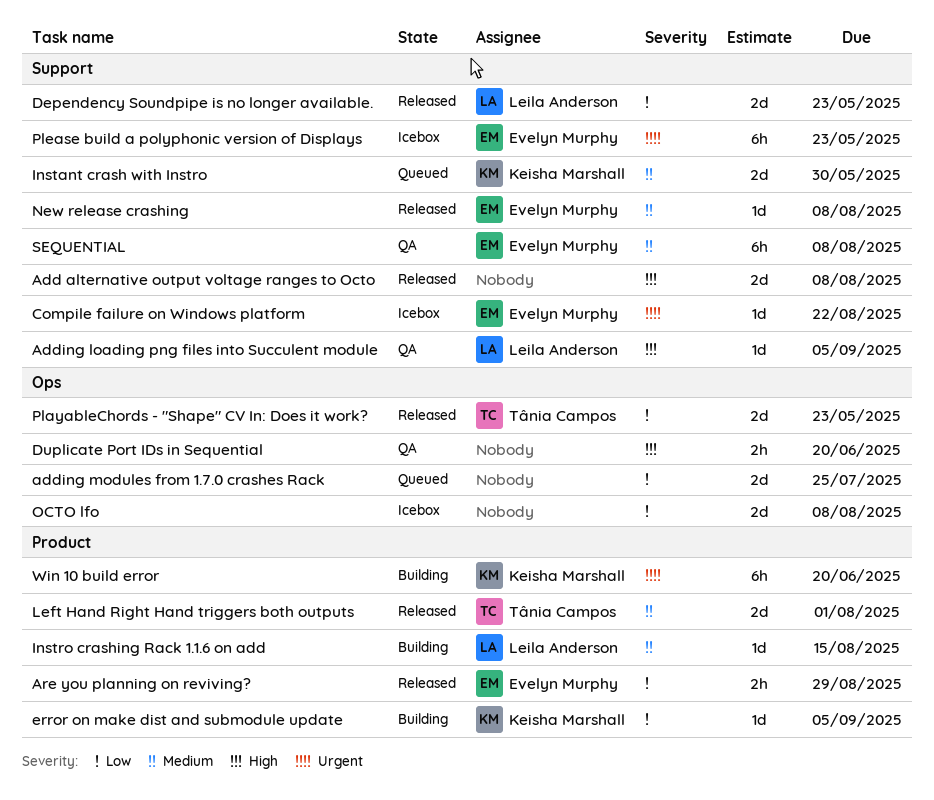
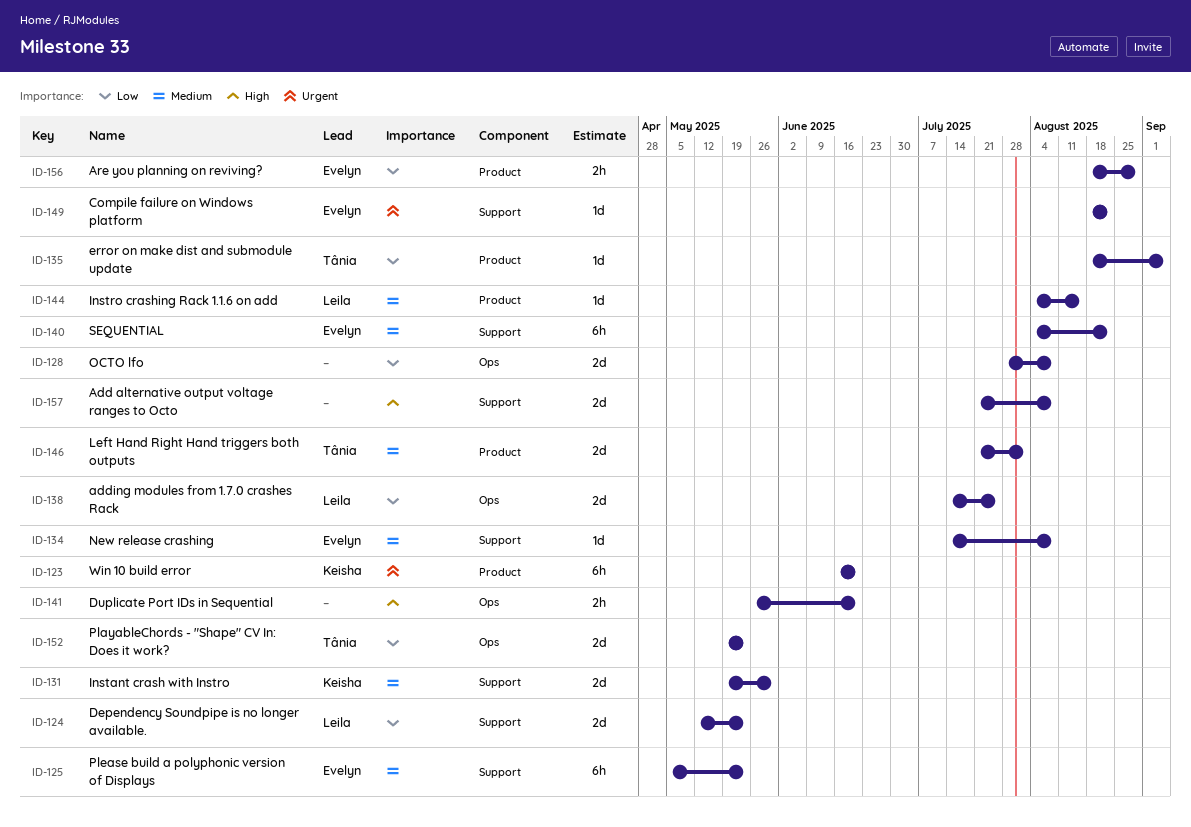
Adding loading png files into Succulent module: present -> none
adding modules from 1.7.0 crashes Rack, owner: none -> Leila Anderson
error on make dist and submodule update, owner: Keisha Marshall -> Tânia Campos
Please build a polyphonic version of Displays, priority: Urgent -> Medium
SEQUENTIAL, due: Aug 8 -> Aug 22

